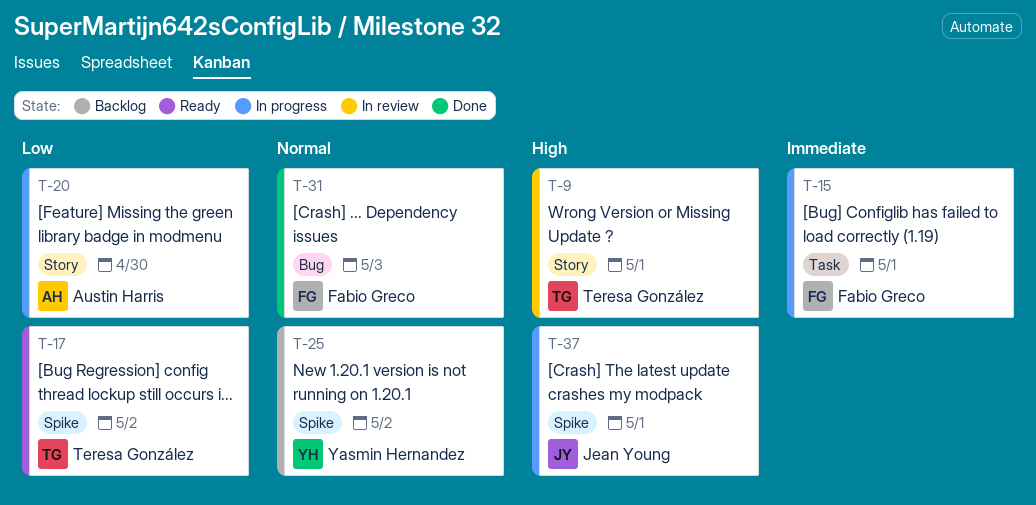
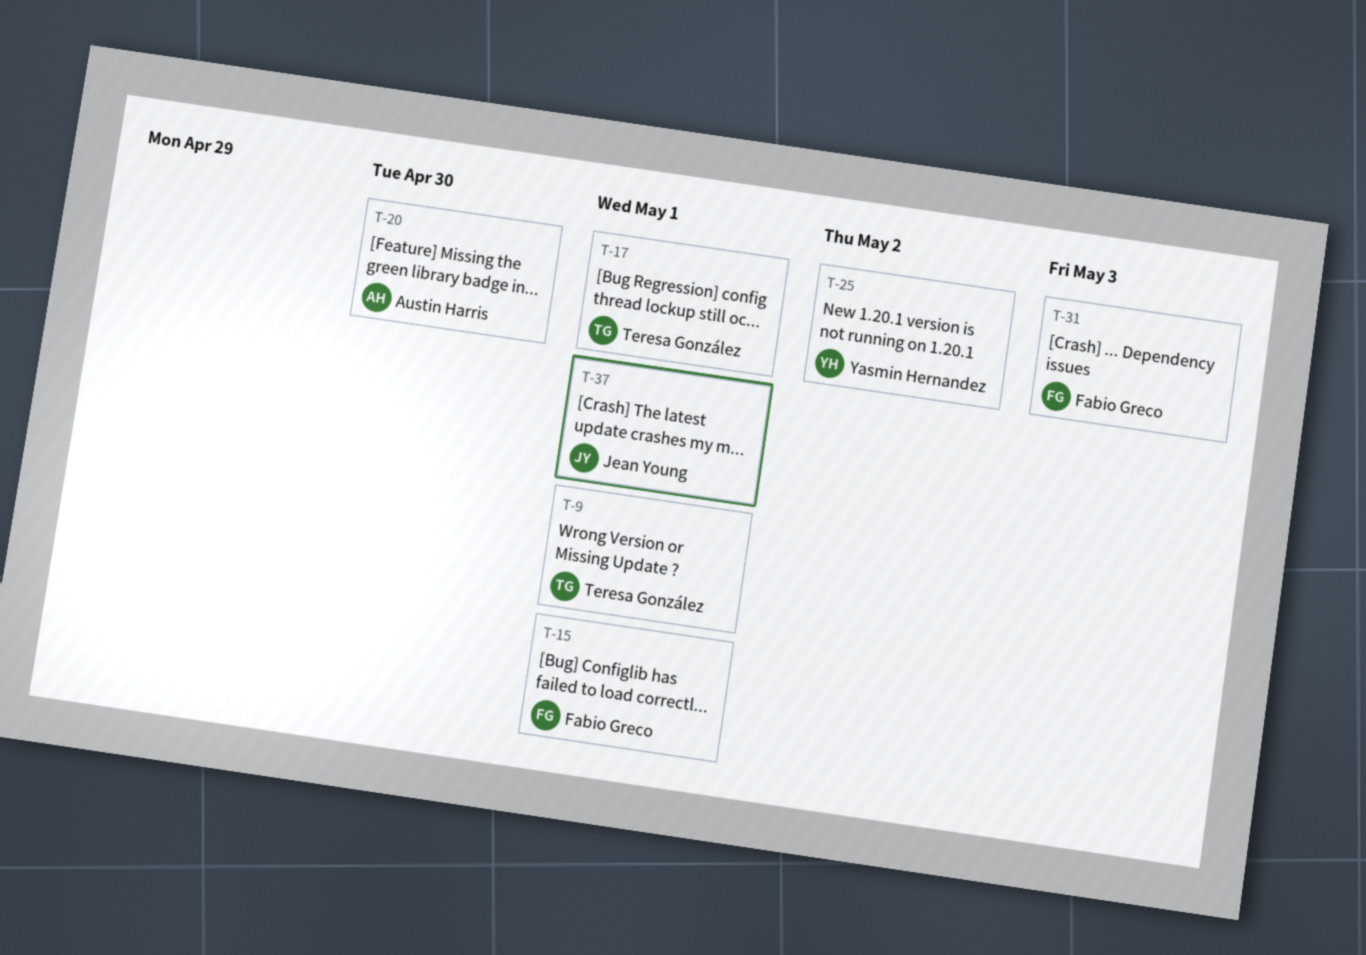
T-17, due: May 2 -> May 1

